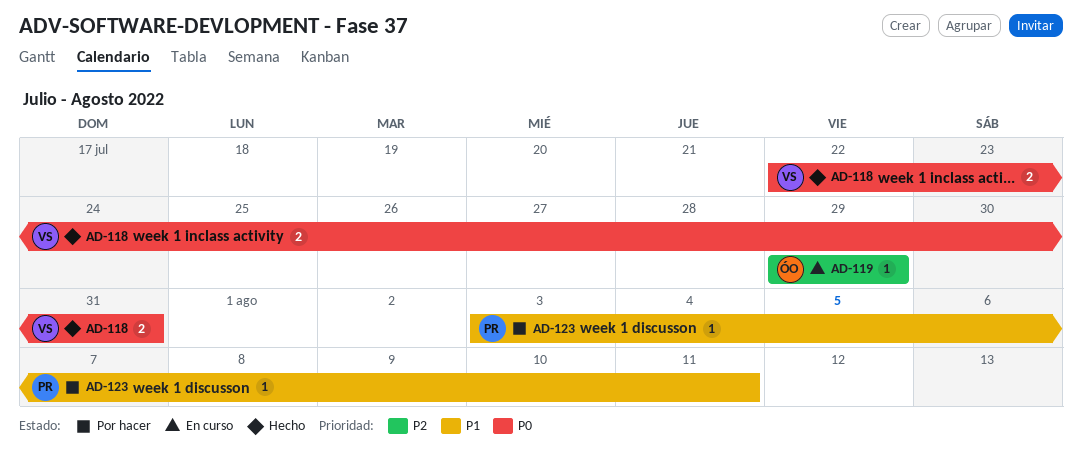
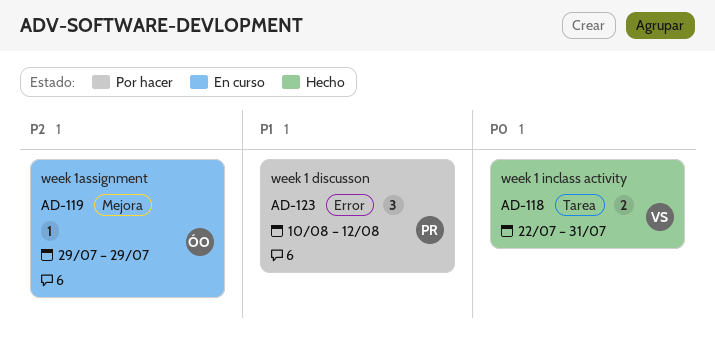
AD-123, estimate: 1 -> 3
AD-123, start: Aug 3 -> Aug 10
AD-123, due: Aug 11 -> Aug 12

